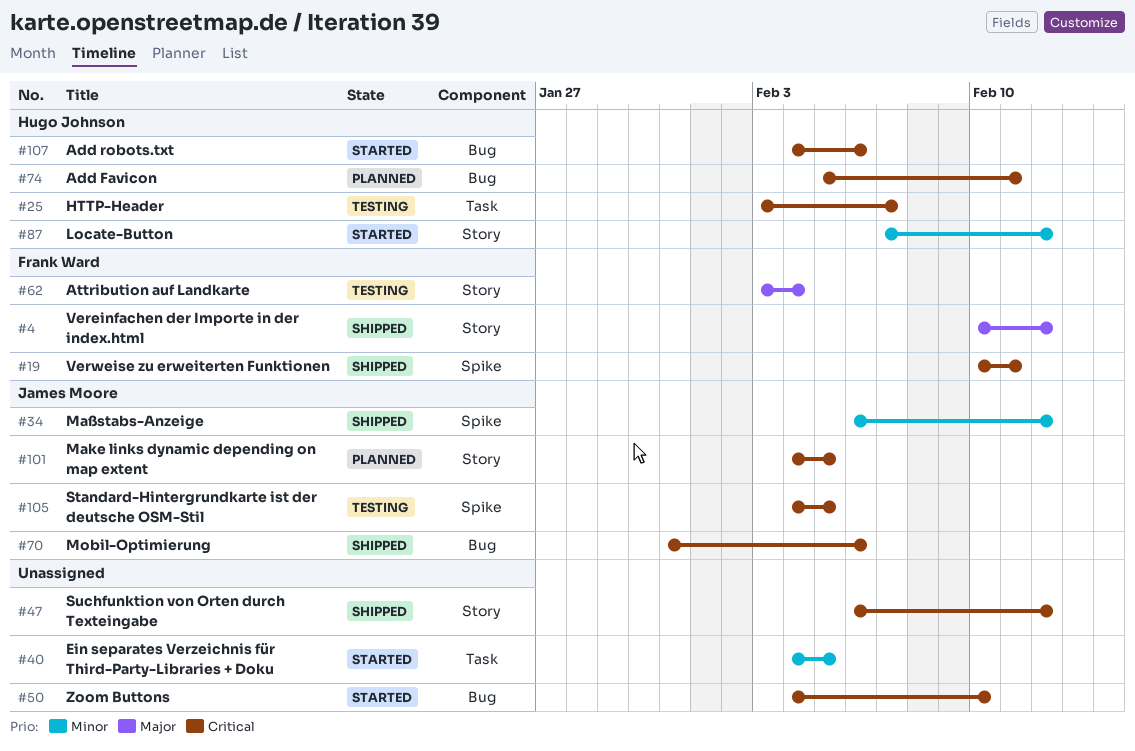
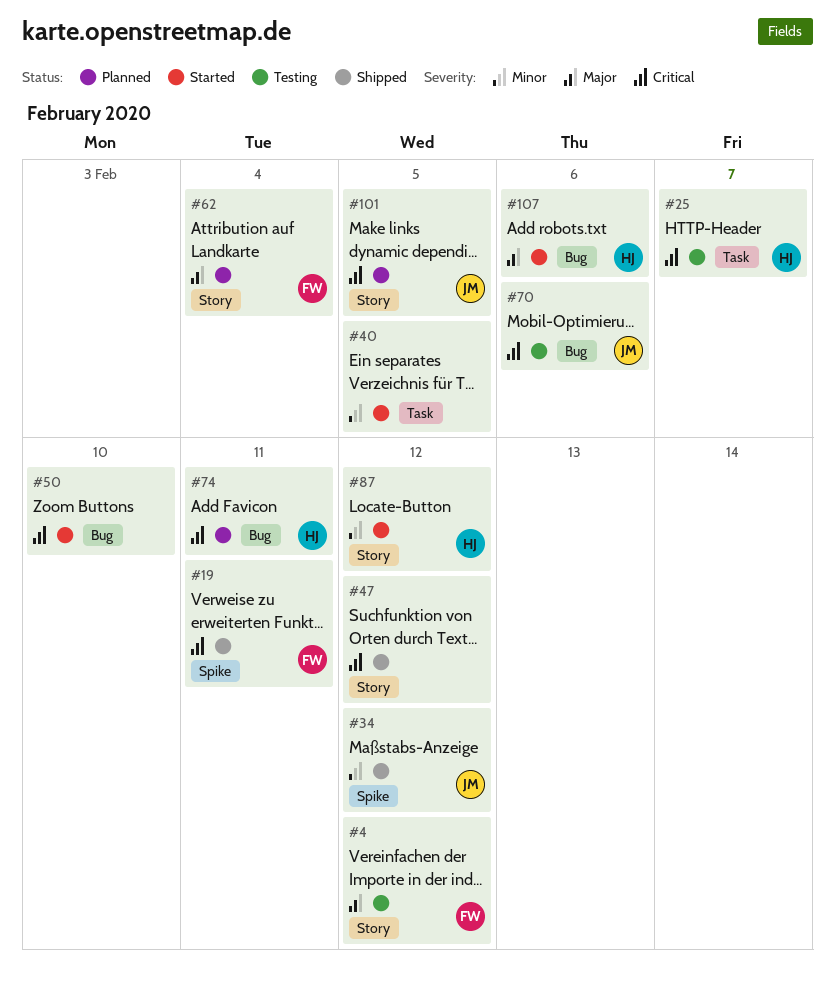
#4, status: Shipped -> Testing
#62, status: Testing -> Planned
#70, status: Shipped -> Testing
#105: present -> none
#107, priority: Critical -> Major

